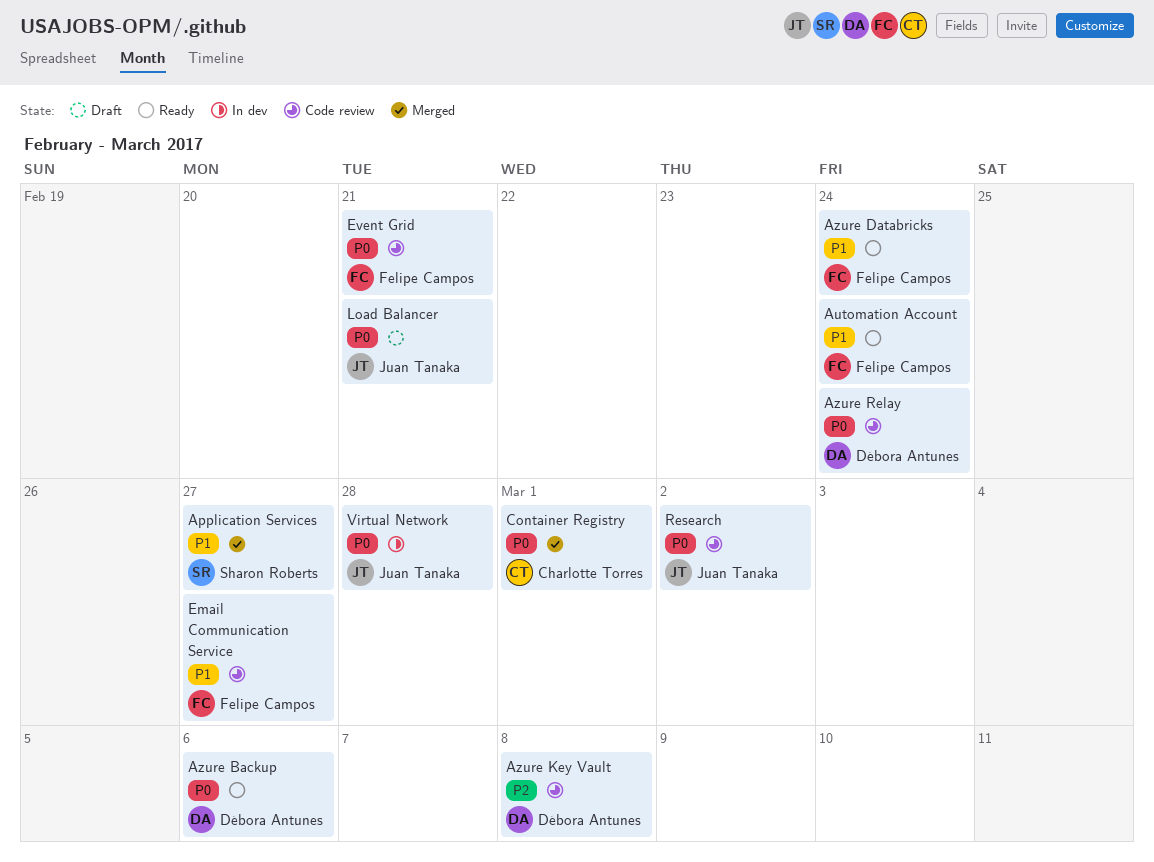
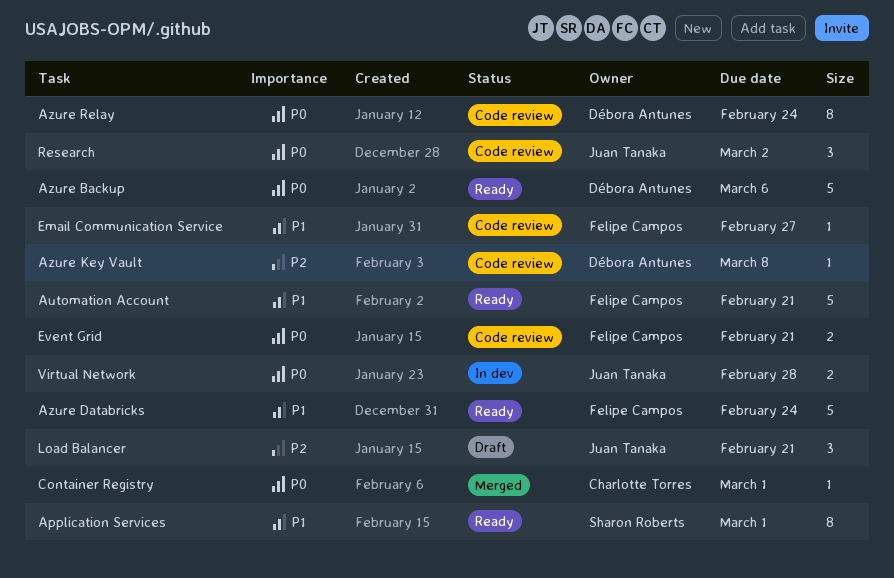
Application Services, status: Merged -> Ready
Application Services, due: Feb 27 -> Mar 1
Automation Account, due: Feb 24 -> Feb 21
Load Balancer, priority: P0 -> P2

